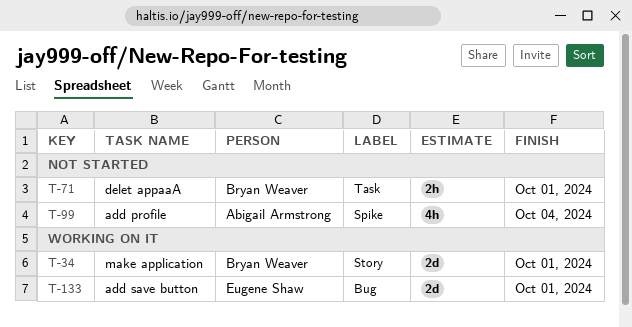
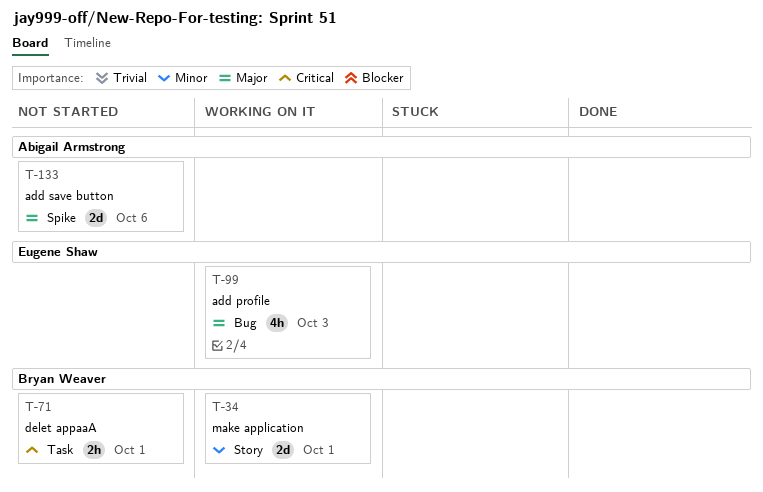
T-99, status: Not started -> Working on it
T-99, owner: Abigail Armstrong -> Eugene Shaw
T-99, label: Spike -> Bug
T-99, due: Oct 4 -> Oct 3
T-133, status: Working on it -> Not started
T-133, owner: Eugene Shaw -> Abigail Armstrong
T-133, label: Bug -> Spike
T-133, due: Oct 1 -> Oct 6

